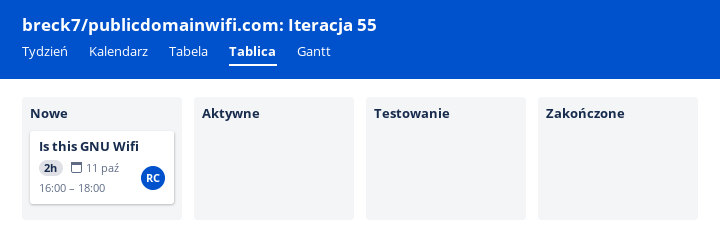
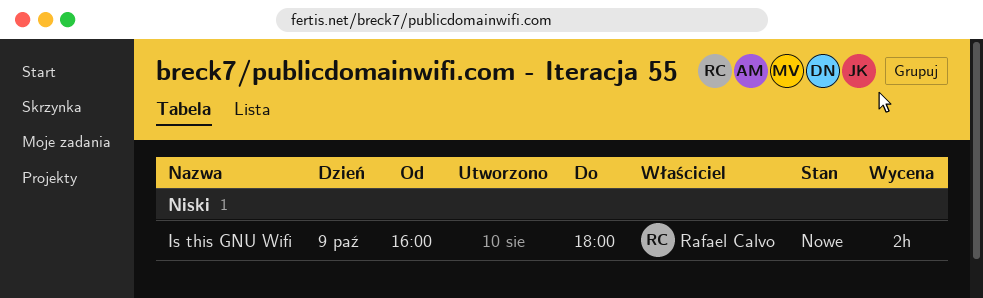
Is this GNU Wifi, day: Oct 11 -> Oct 9

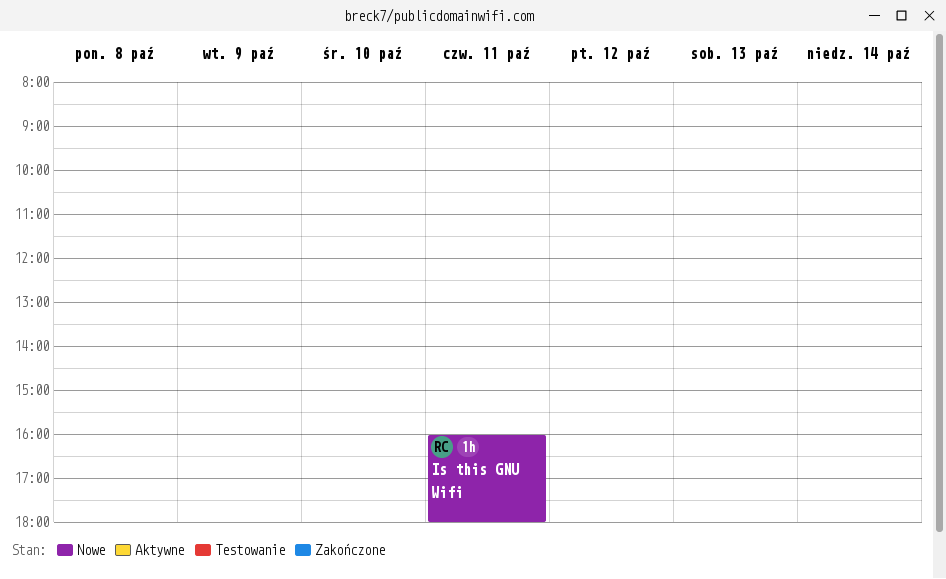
Is this GNU Wifi, estimate: 2h -> 1h
Is this GNU Wifi, day: Oct 9 -> Oct 11

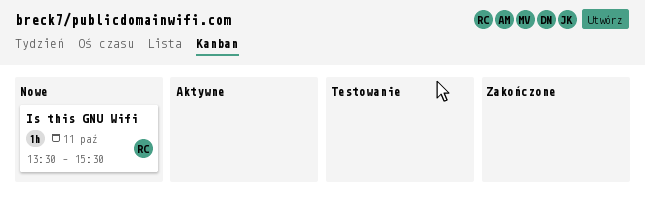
Is this GNU Wifi, begins: 16:00 -> 13:30
Is this GNU Wifi, ends: 18:00 -> 15:30

